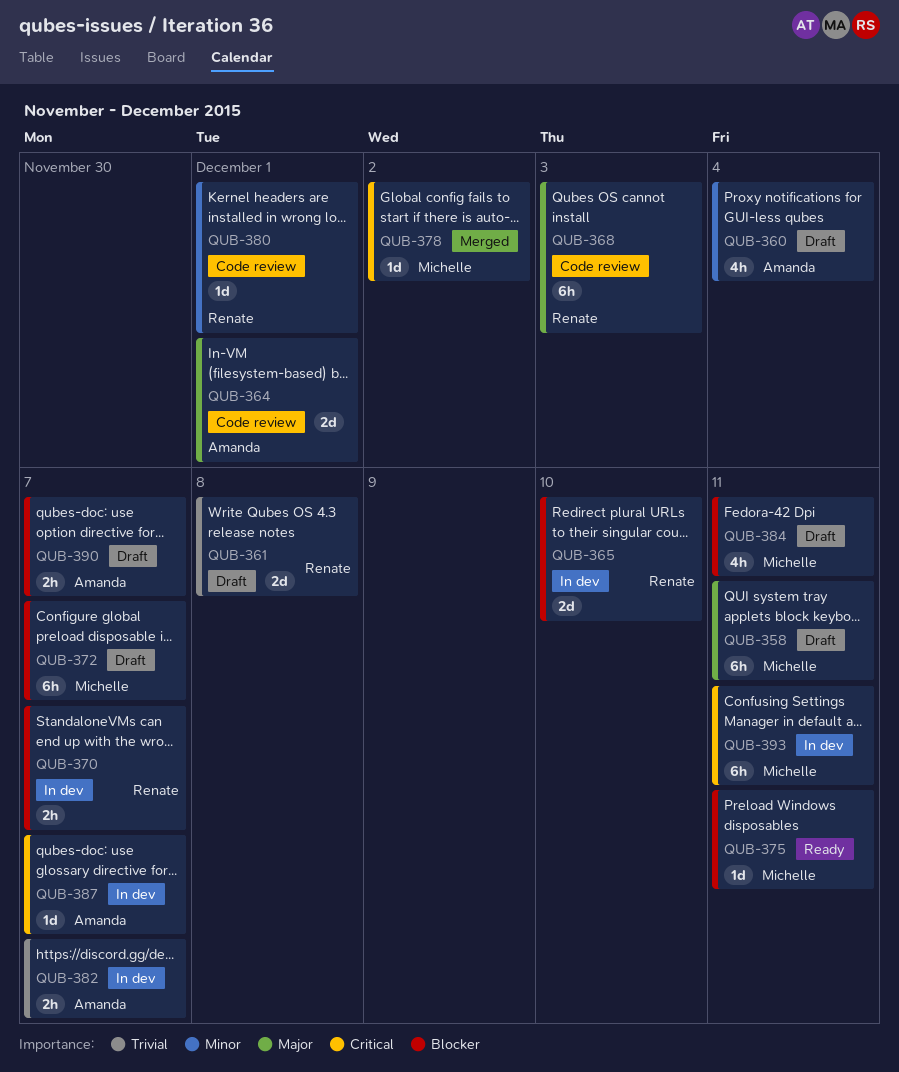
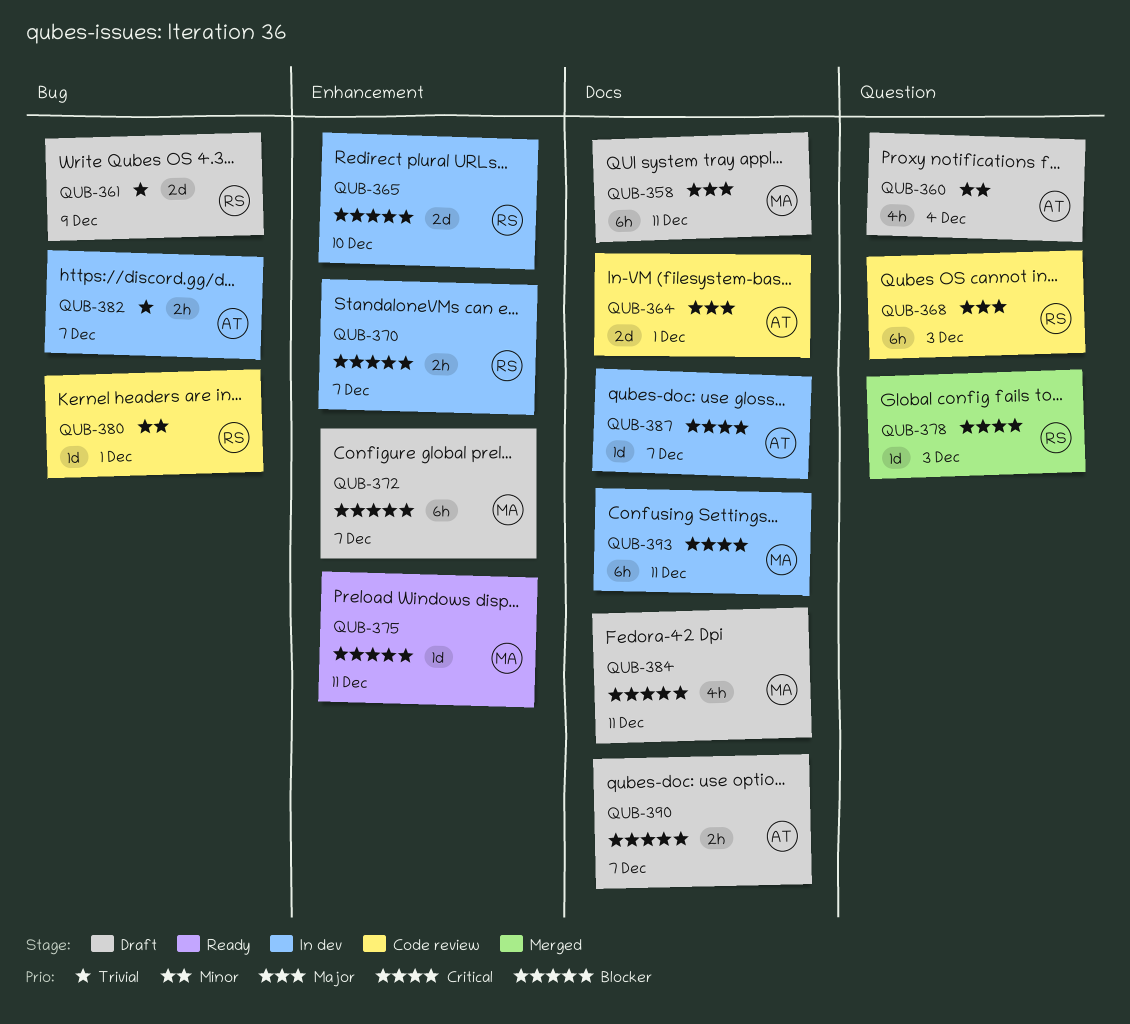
QUB-361, due: Dec 8 -> Dec 9
QUB-378, owner: Michelle -> Renate
QUB-378, due: Dec 2 -> Dec 3

